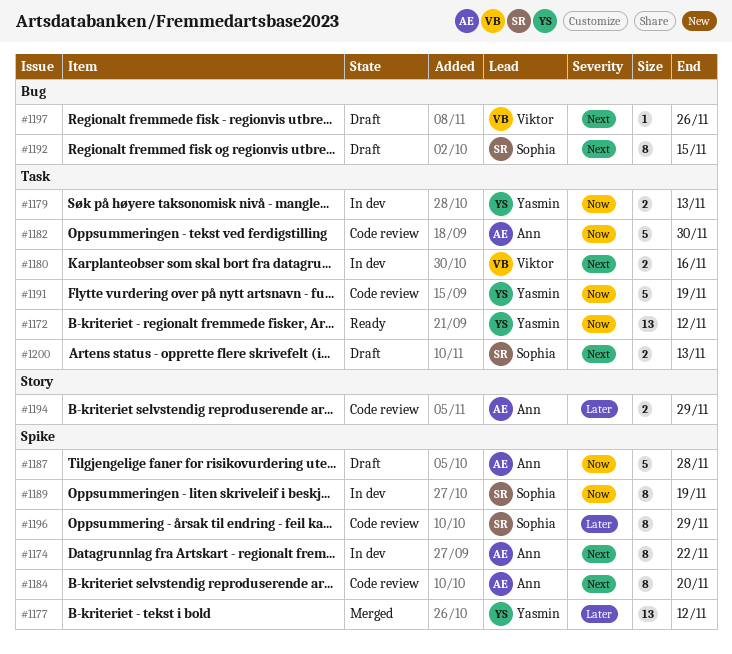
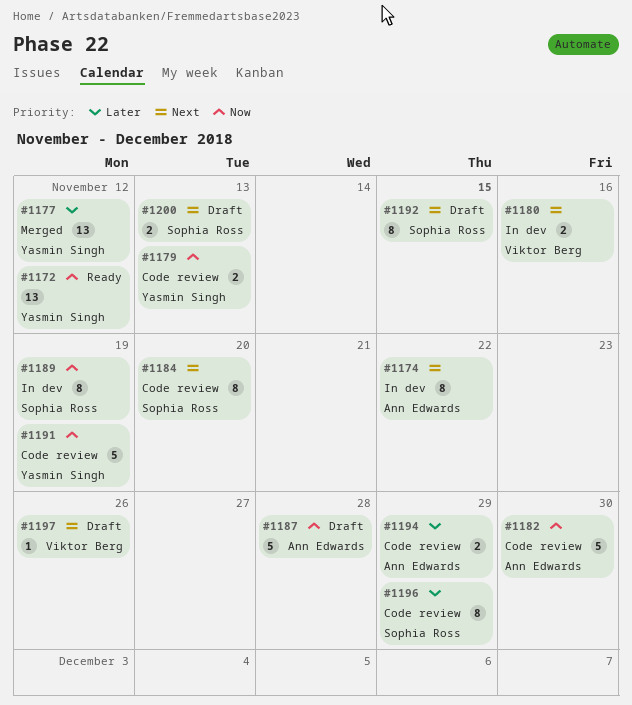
#1179, status: In dev -> Code review
#1184, owner: Ann Edwards -> Sophia Ross

